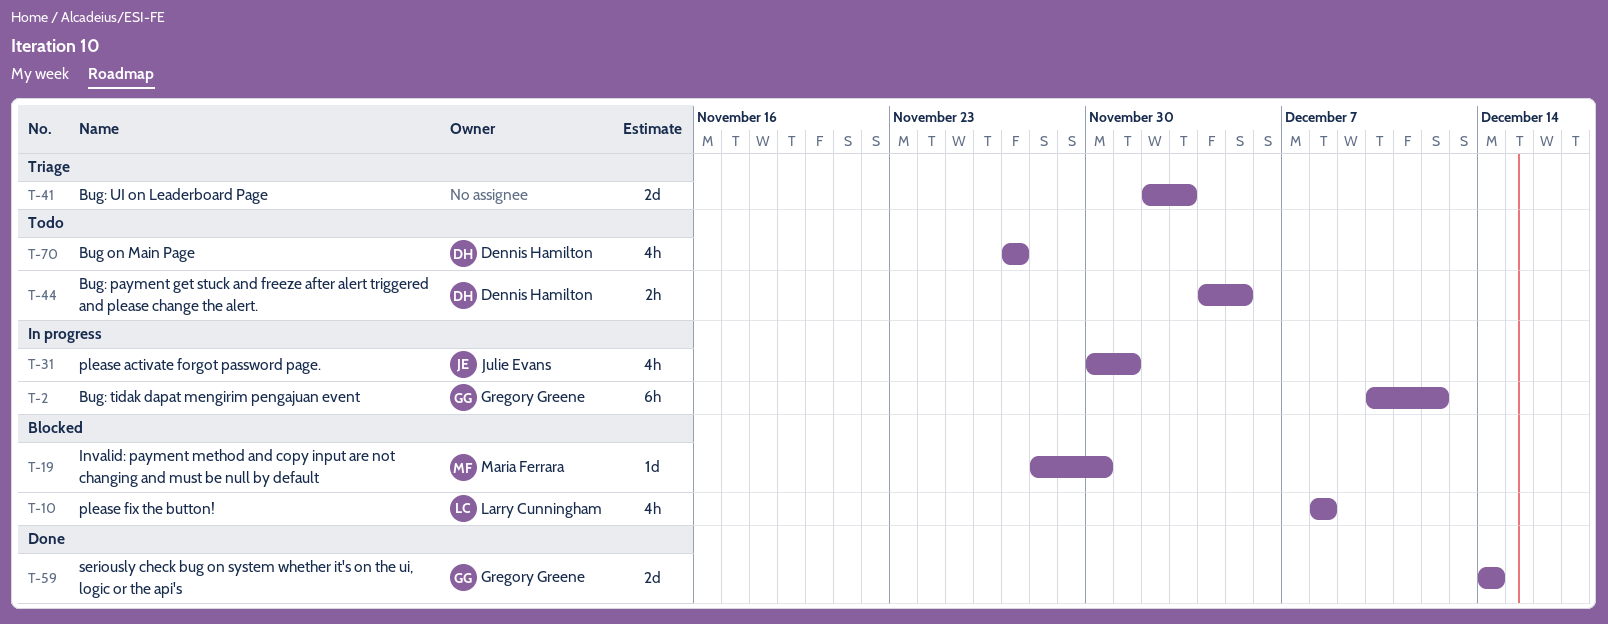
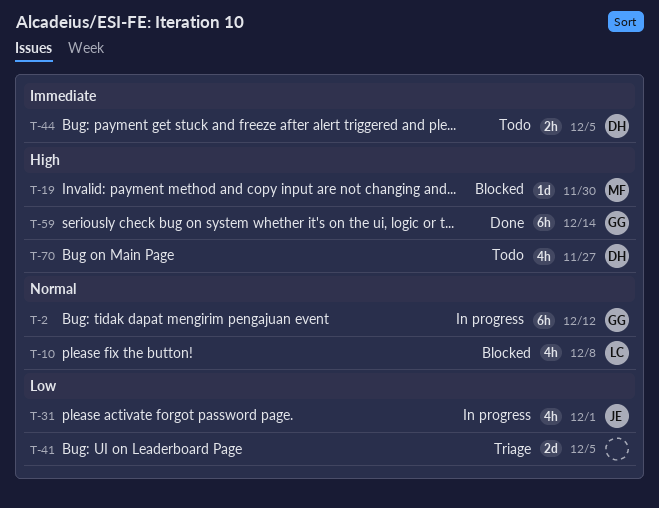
T-41, due: Dec 3 -> Dec 5
T-59, estimate: 2d -> 6h

